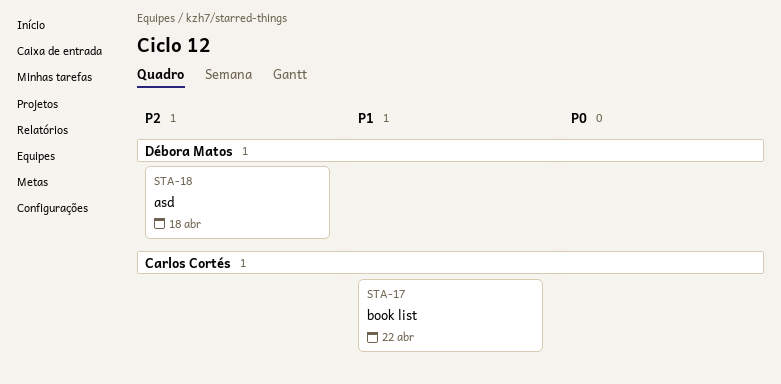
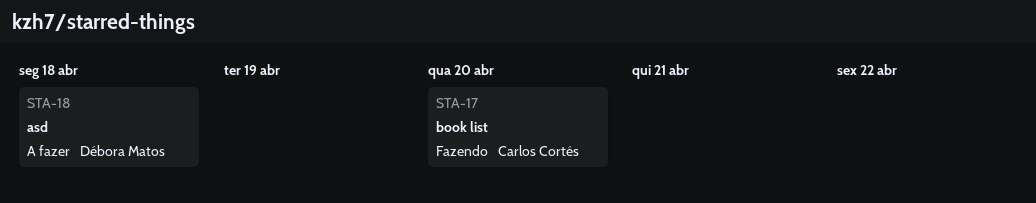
STA-17, due: Apr 22 -> Apr 20

